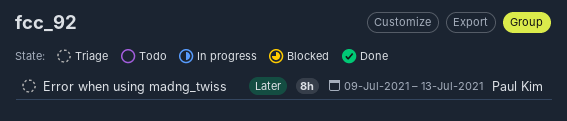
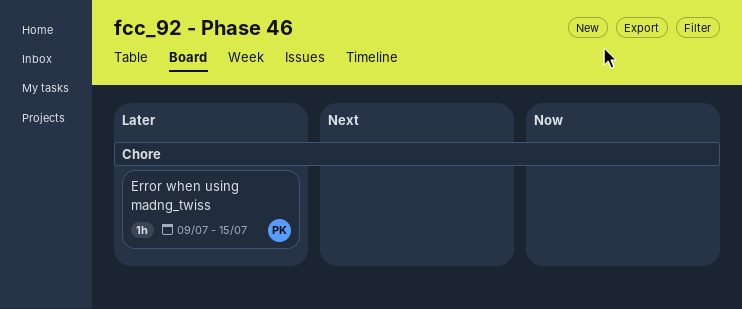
Error when using madng_twiss, estimate: 8h -> 1h
Error when using madng_twiss, due: Jul 13 -> Jul 15

